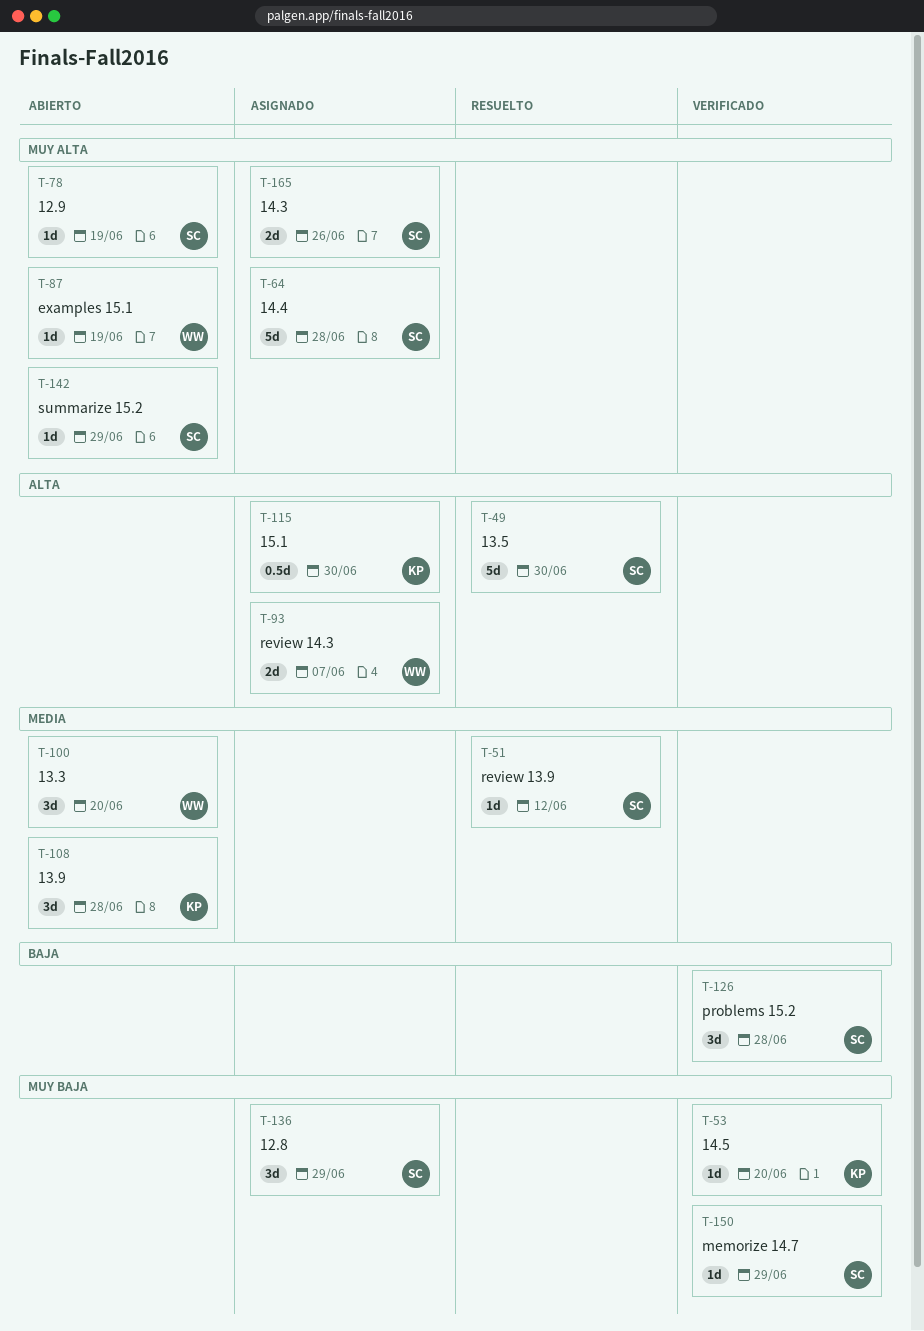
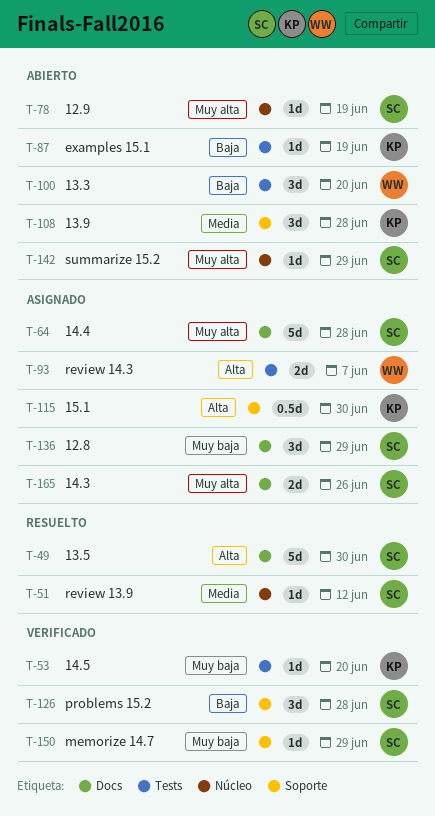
T-87, owner: WW -> KP
T-87, priority: Muy alta -> Baja
T-100, priority: Media -> Baja

